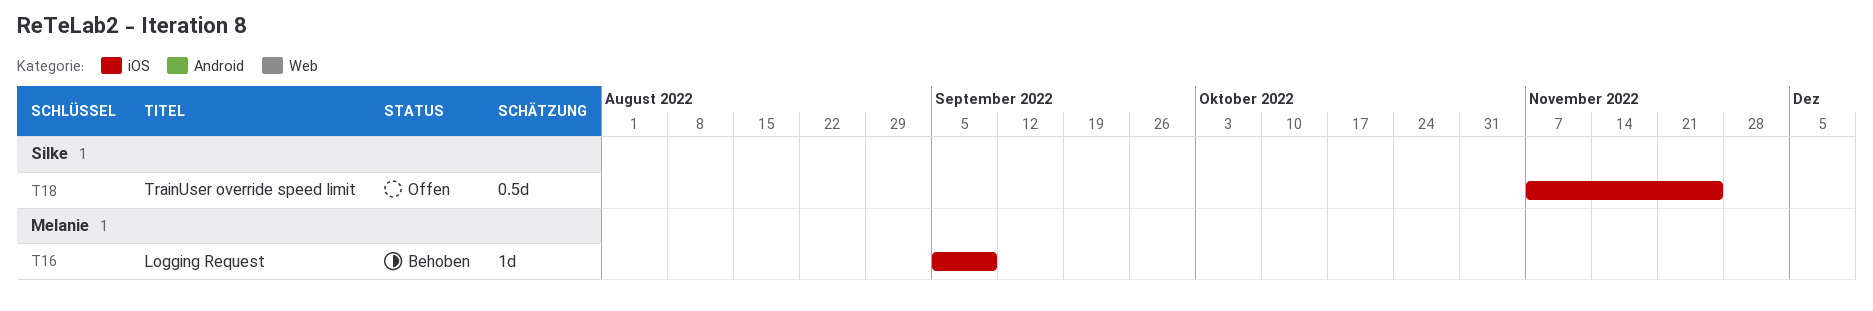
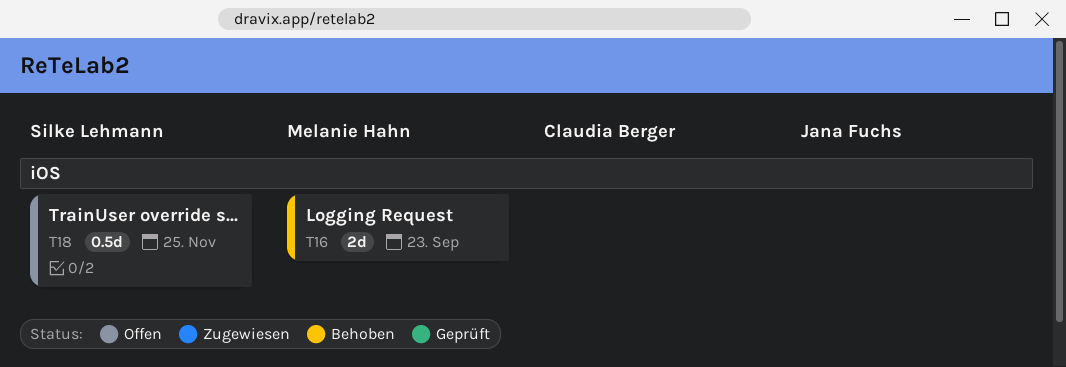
T16, estimate: 1d -> 2d
T16, due: Sep 9 -> Sep 23

